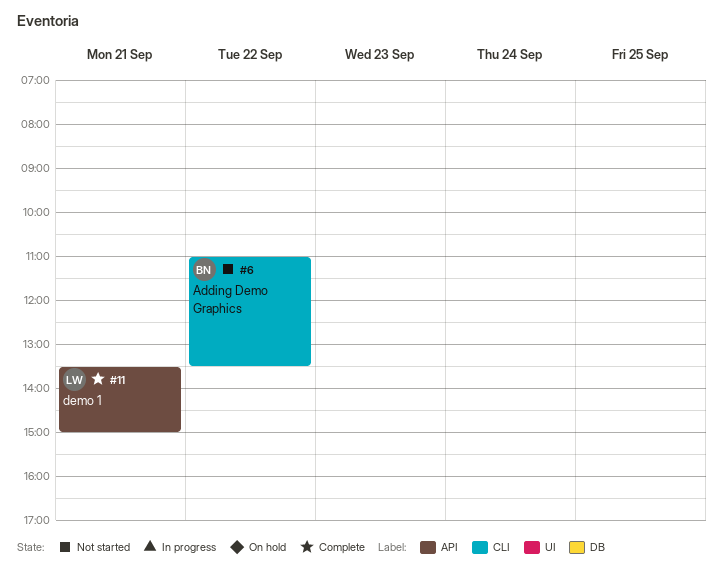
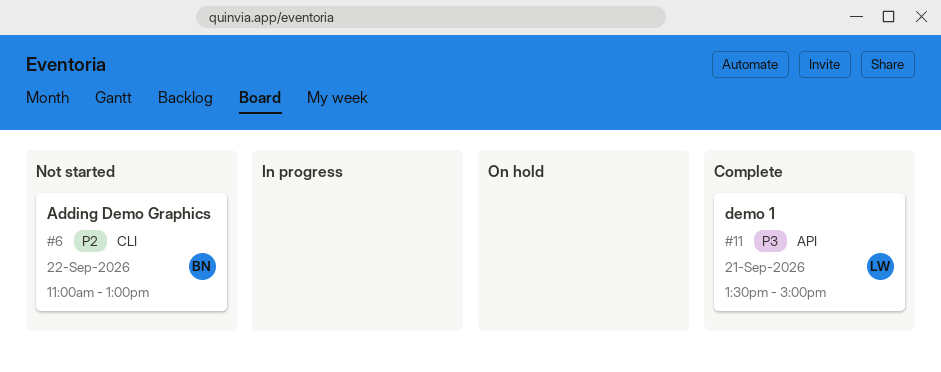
#6, ends: 13:30 -> 13:00

